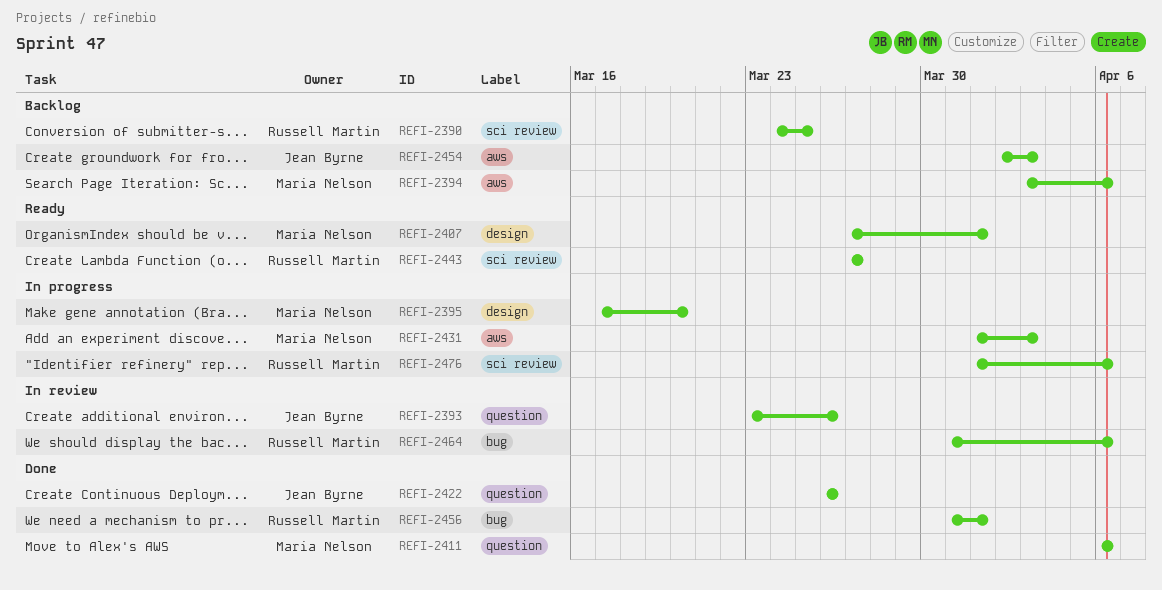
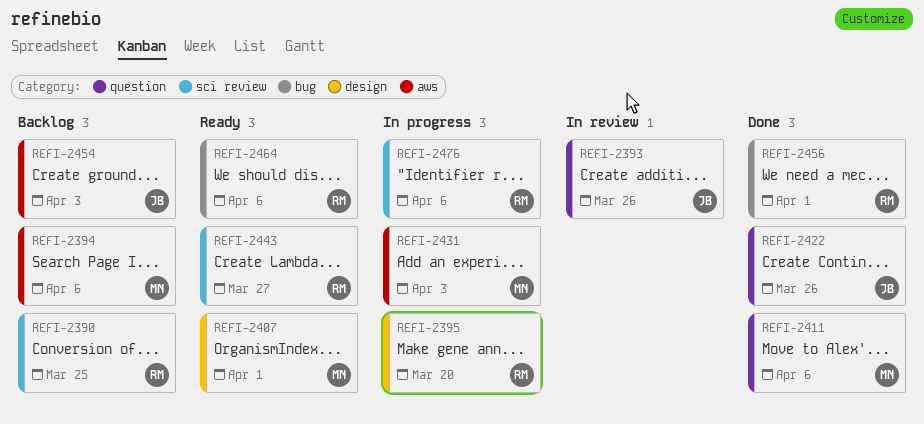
REFI-2395, owner: Maria Nelson -> Russell Martin
REFI-2464, status: In review -> Ready

